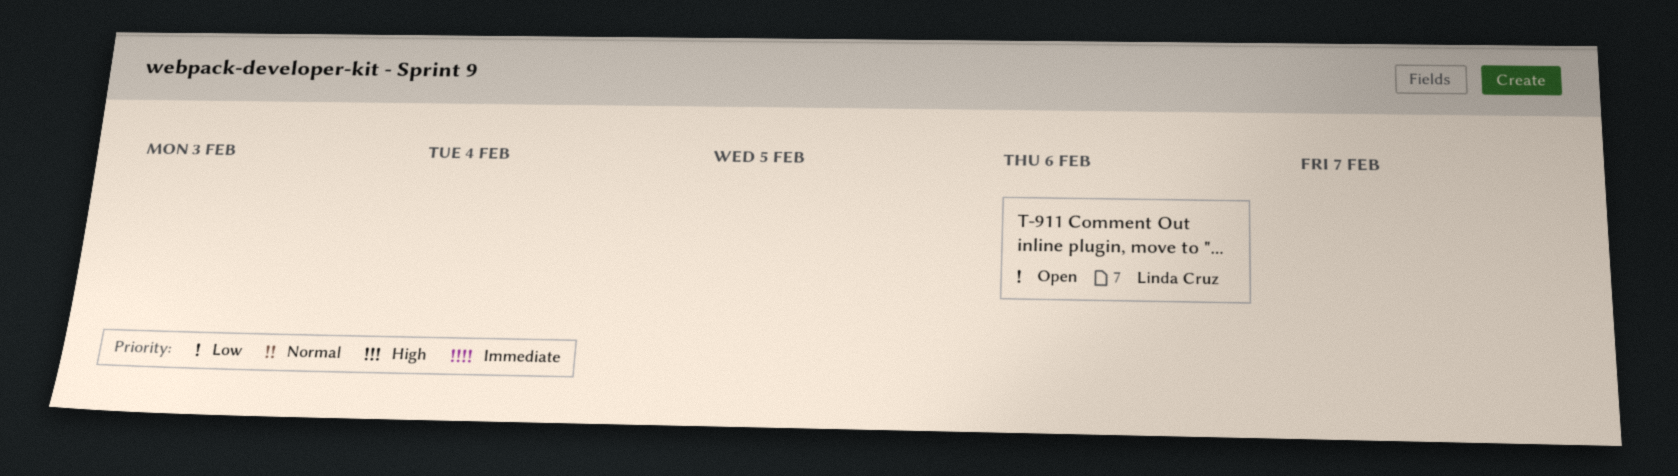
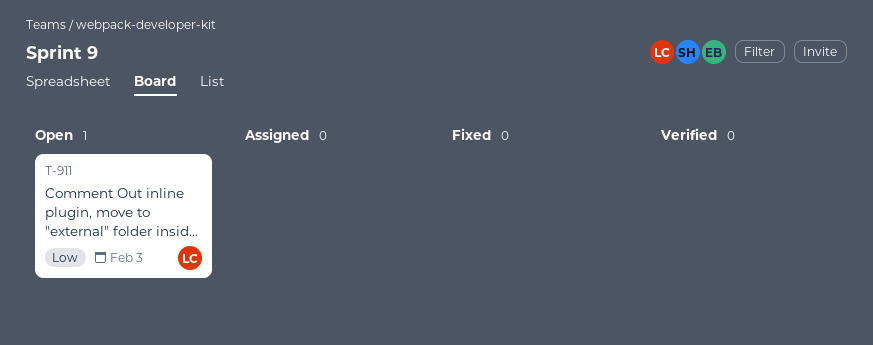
T-911, due: Feb 6 -> Feb 3

